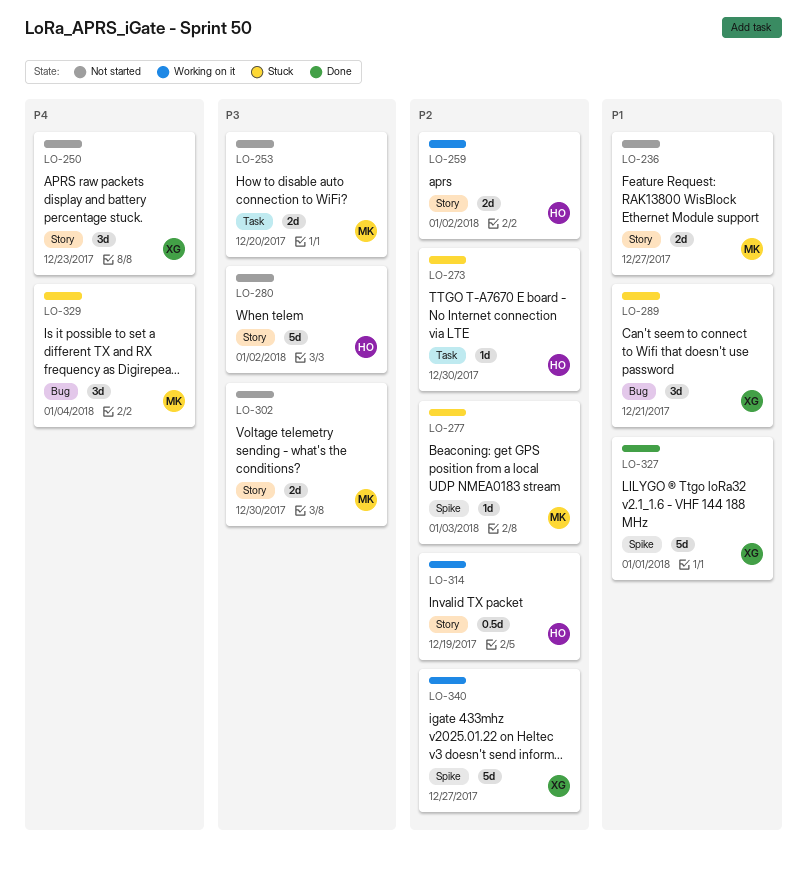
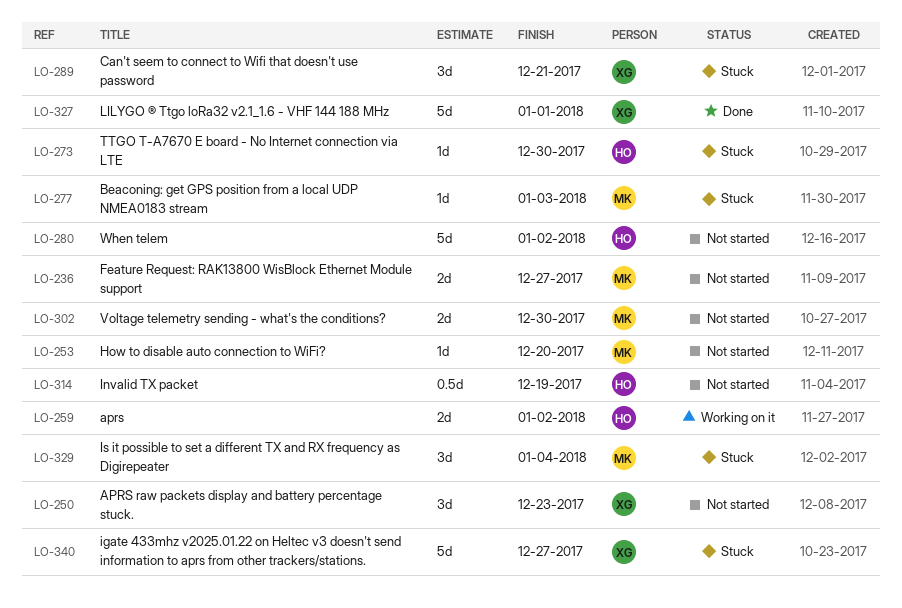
LO-253, estimate: 2d -> 1d
LO-314, status: Working on it -> Not started
LO-340, status: Working on it -> Stuck

